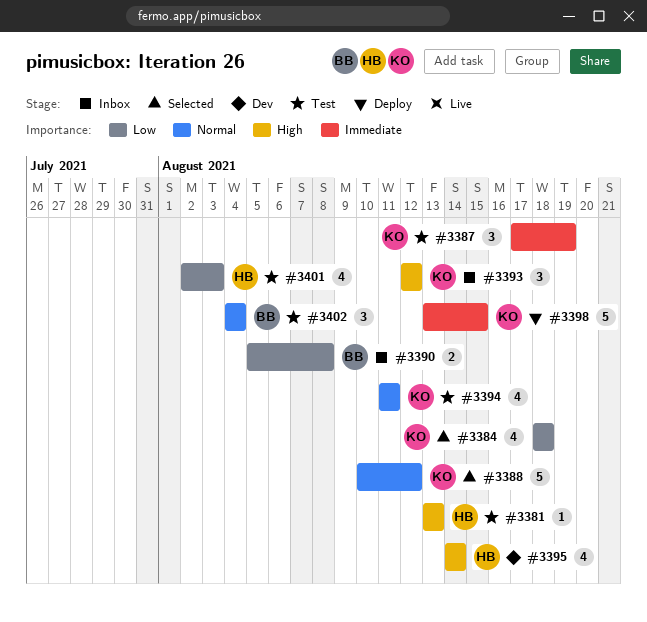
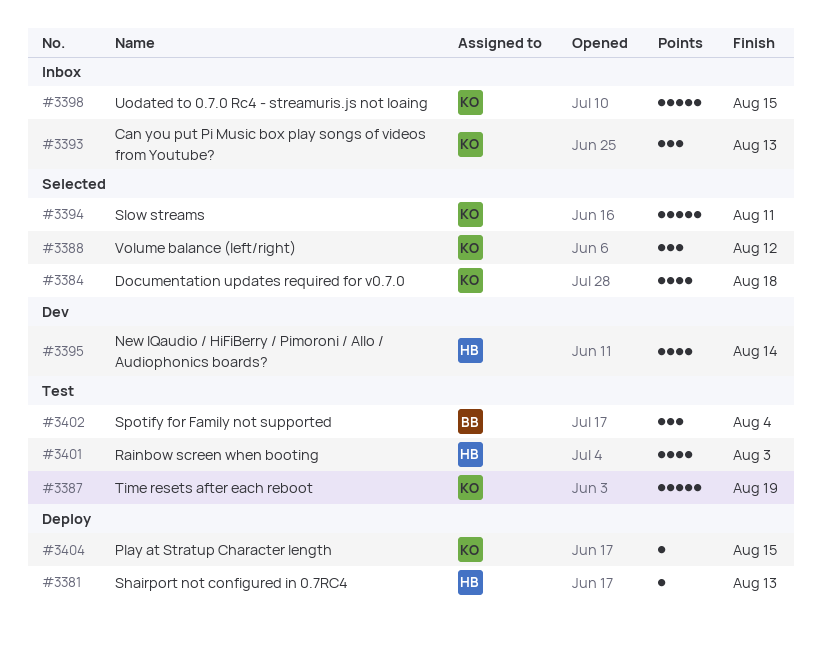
#3381, status: Test -> Deploy
#3387, estimate: 3 -> 5
#3388, estimate: 5 -> 3
#3390: present -> none
#3393, due: Aug 12 -> Aug 13
#3394, status: Test -> Selected
#3394, estimate: 4 -> 5
#3398, status: Deploy -> Inbox
#3404: none -> present

